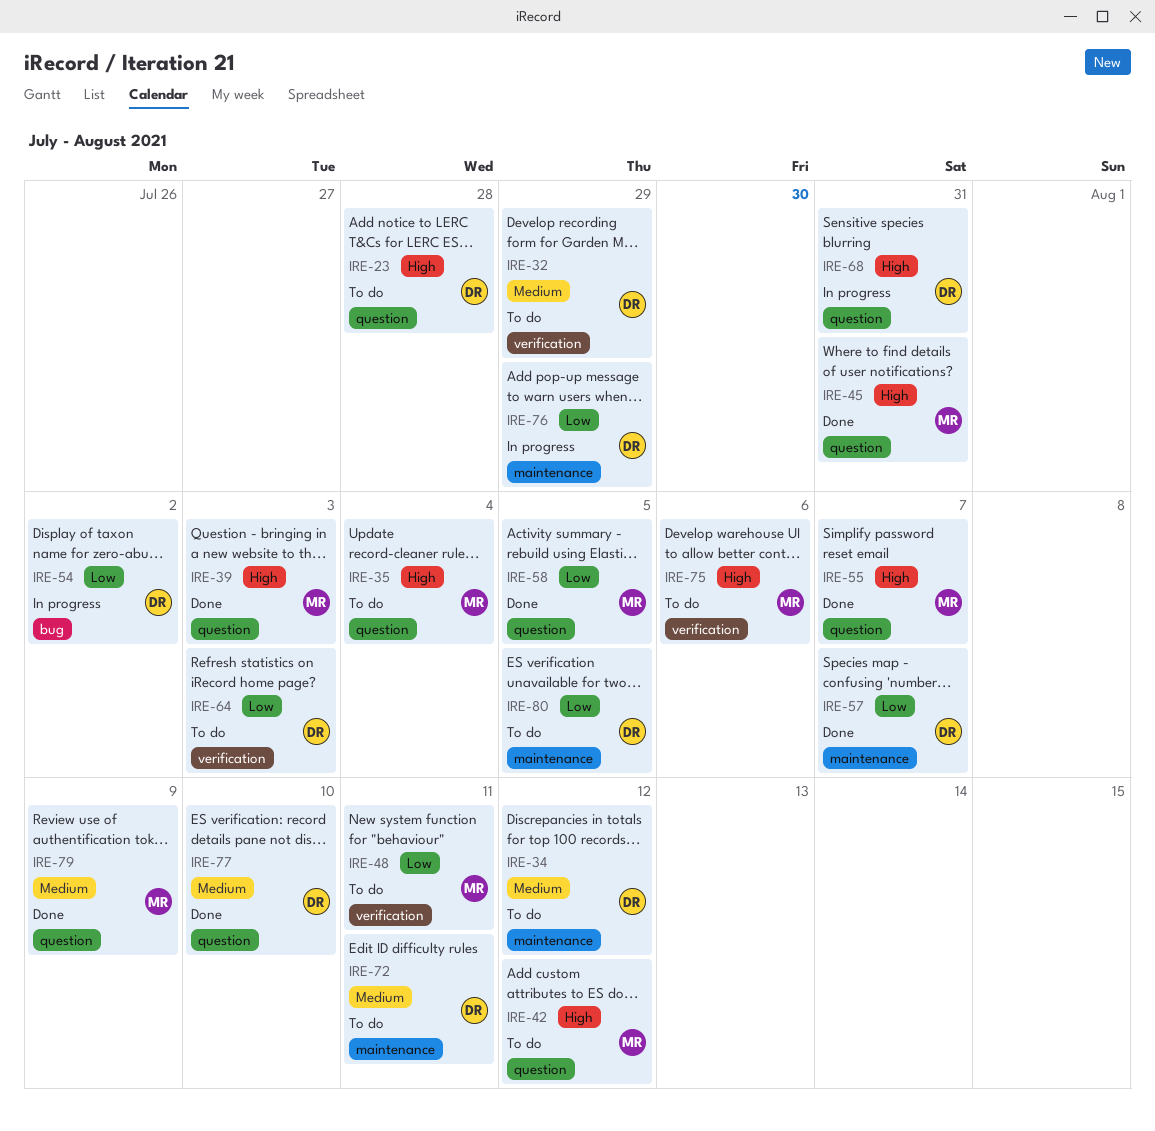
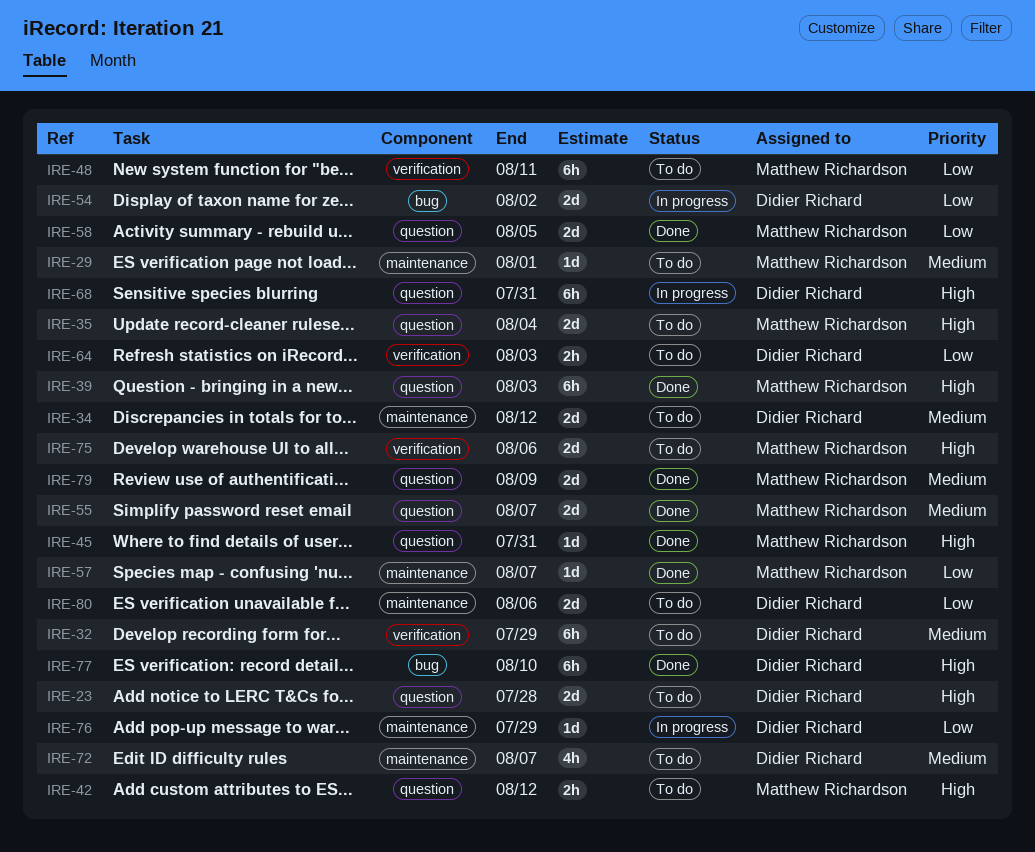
IRE-29: none -> present
IRE-55, priority: High -> Medium
IRE-57, owner: Didier Richard -> Matthew Richardson
IRE-72, due: Aug 11 -> Aug 7
IRE-77, priority: Medium -> High
IRE-77, label: question -> bug
IRE-80, due: Aug 5 -> Aug 6

